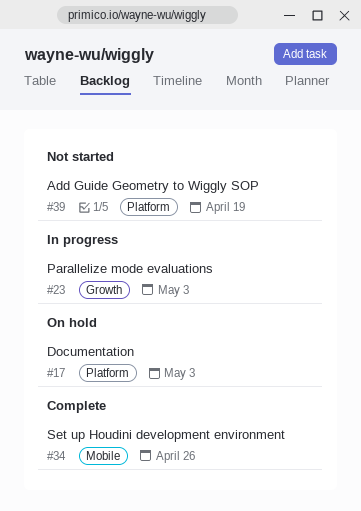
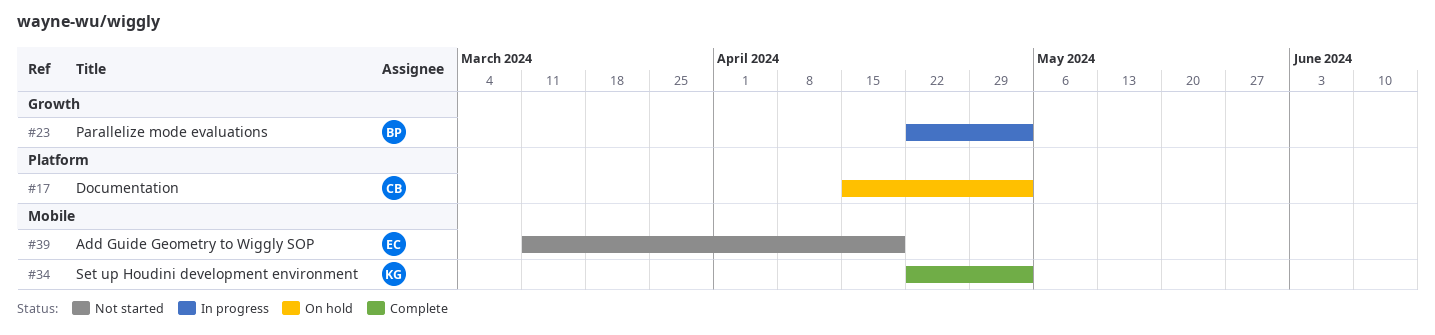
#34, due: Apr 26 -> May 3
#39, label: Platform -> Mobile

